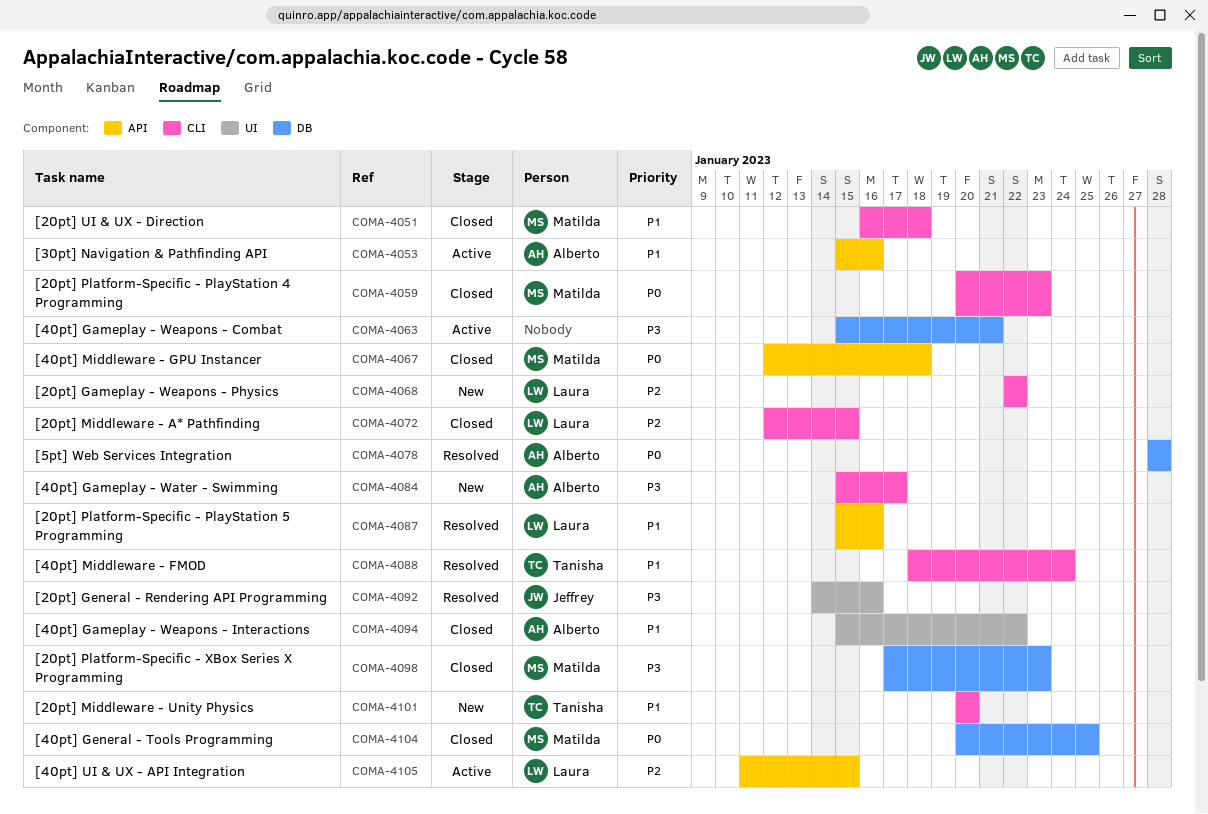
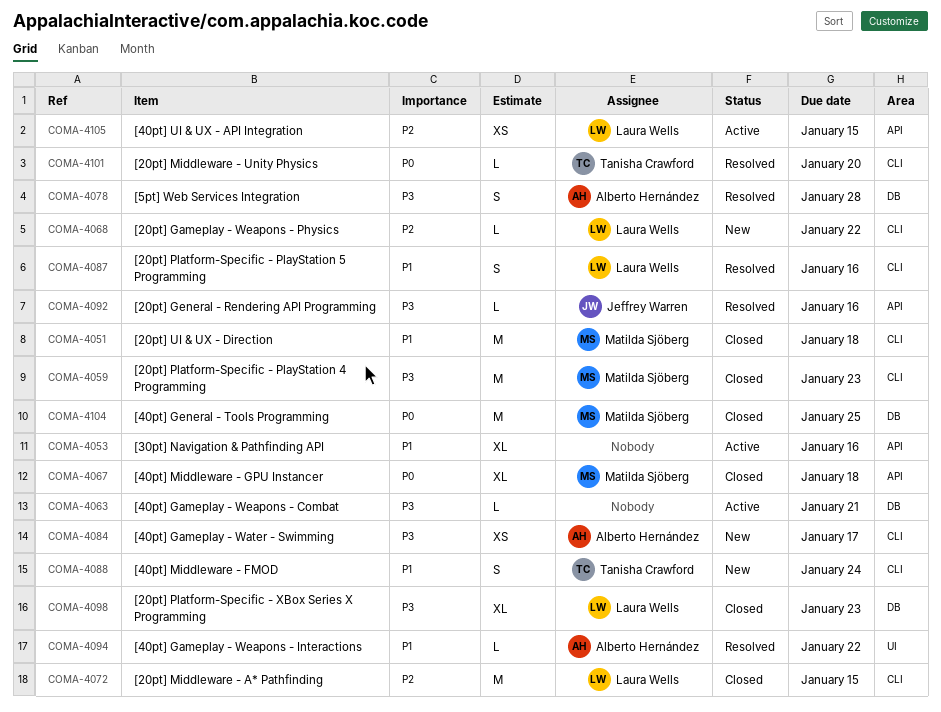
COMA-4053, owner: Alberto Hernández -> none
COMA-4059, priority: P0 -> P3
COMA-4078, priority: P0 -> P3
COMA-4087, label: API -> CLI
COMA-4088, status: Resolved -> New
COMA-4092, label: UI -> API
COMA-4094, status: Closed -> Resolved
COMA-4098, owner: Matilda Sjöberg -> Laura Wells
COMA-4101, status: New -> Resolved
COMA-4101, priority: P1 -> P0

